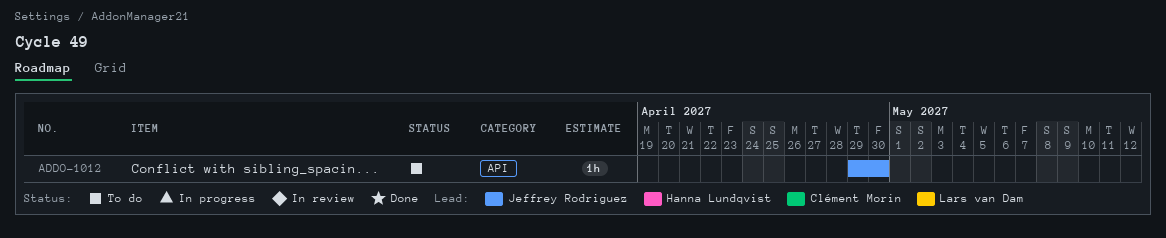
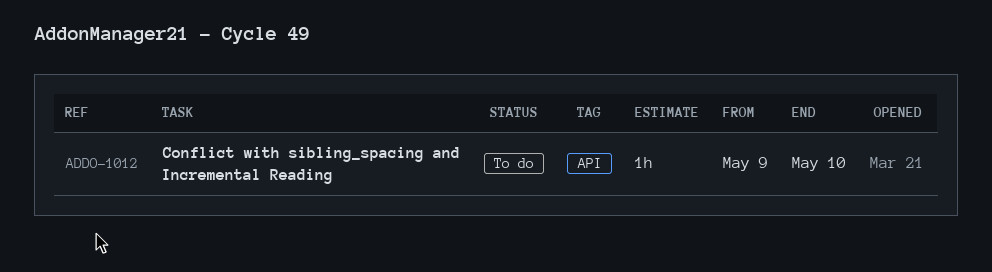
ADDO-1012, start: Apr 29 -> May 9
ADDO-1012, due: Apr 30 -> May 10

